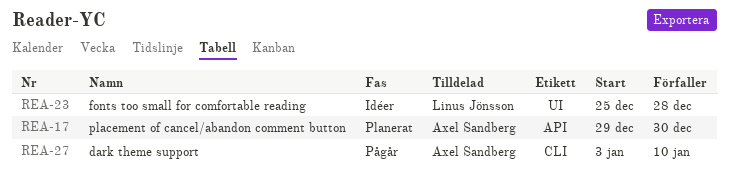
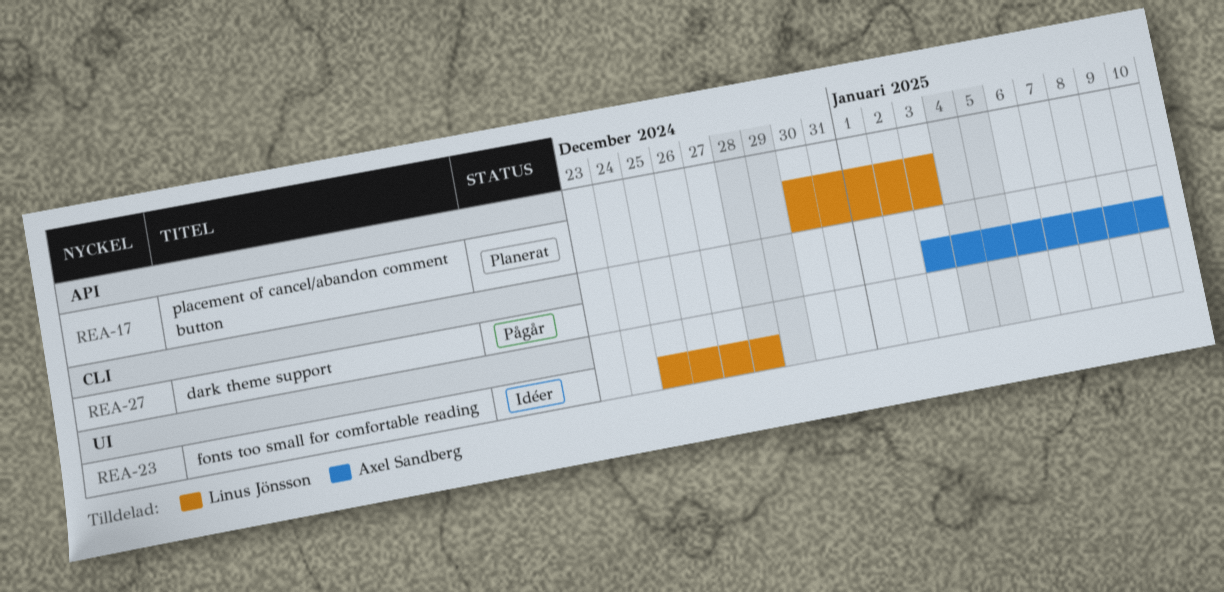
REA-17, owner: Axel Sandberg -> Linus Jönsson
REA-17, start: Dec 29 -> Dec 30
REA-17, due: Dec 30 -> Jan 3

